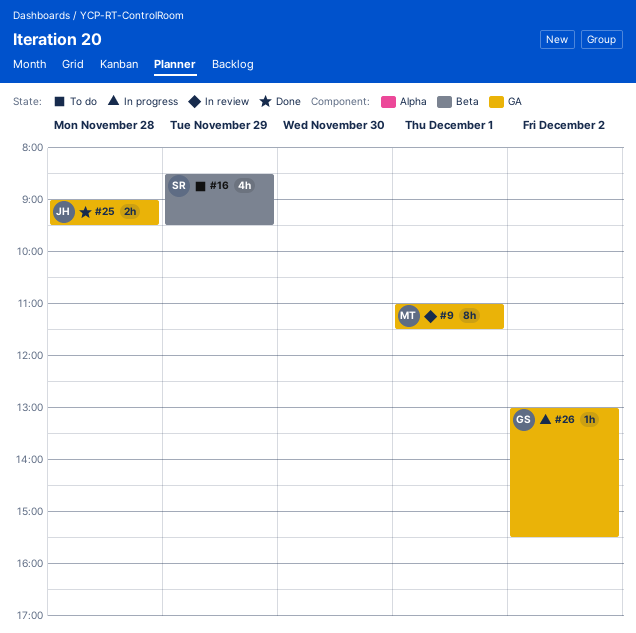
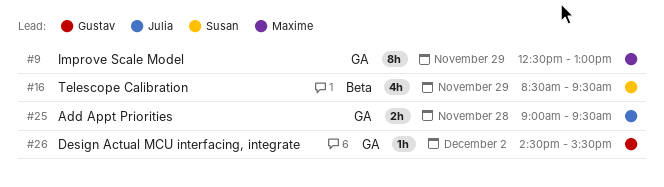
#9, day: Dec 1 -> Nov 29
#9, begins: 11:00 -> 12:30
#9, ends: 11:30 -> 13:00
#26, begins: 13:00 -> 14:30

